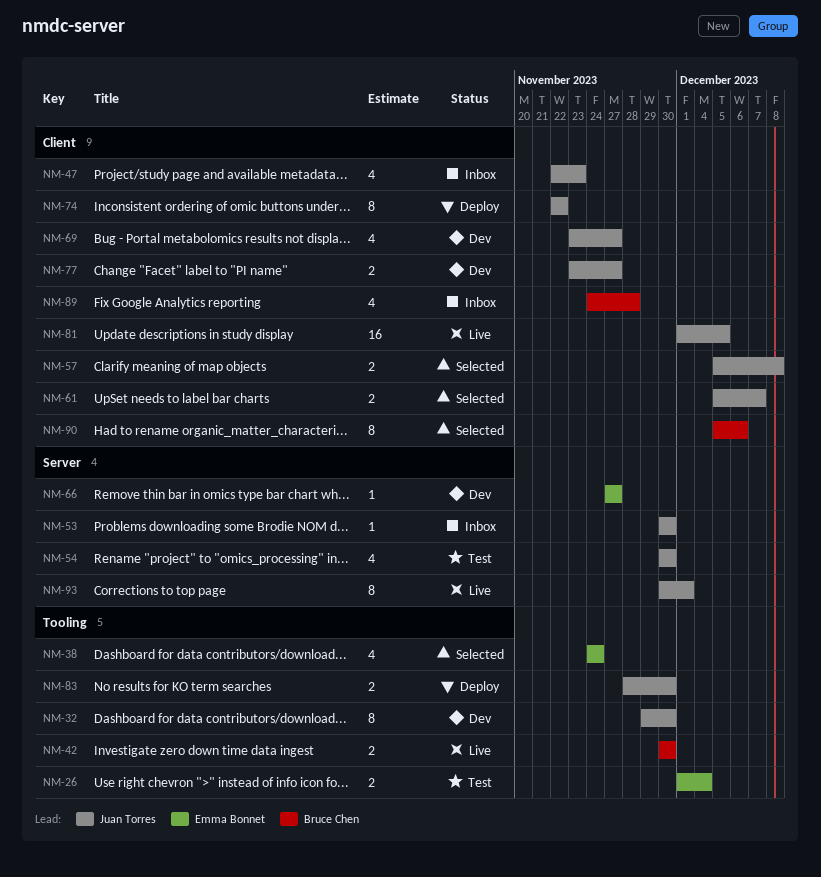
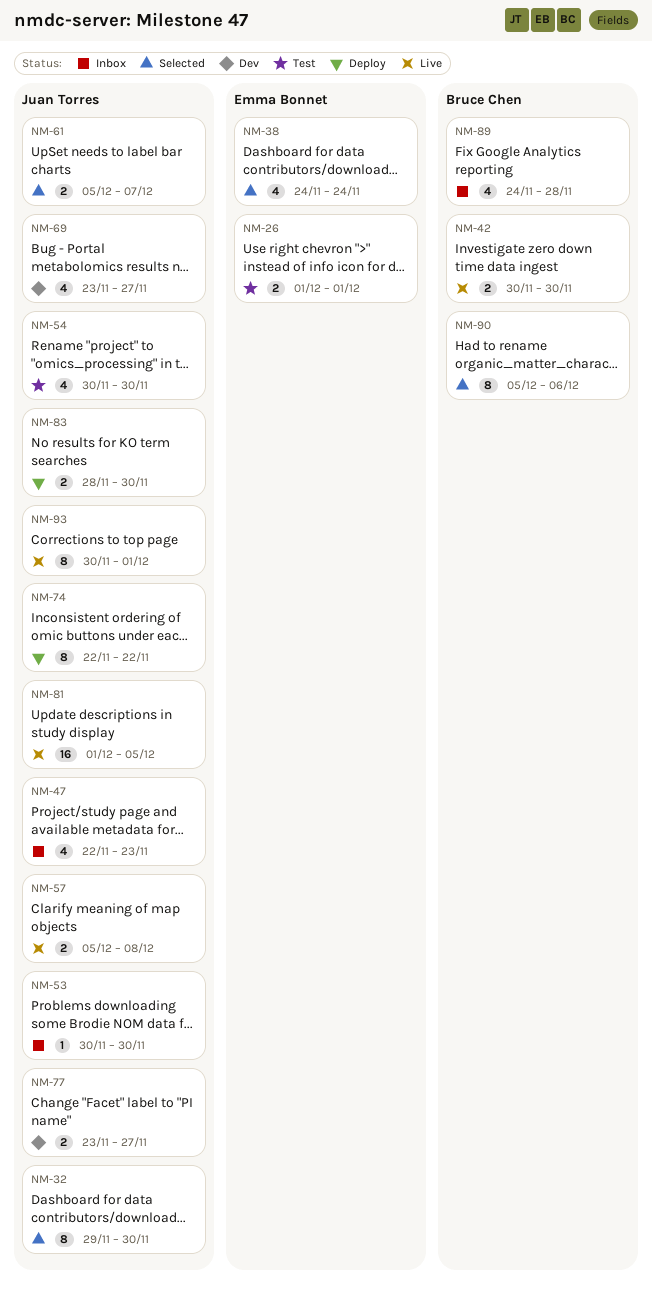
NM-26, due: Dec 4 -> Dec 1
NM-32, status: Dev -> Selected
NM-57, status: Selected -> Live
NM-66: present -> none

